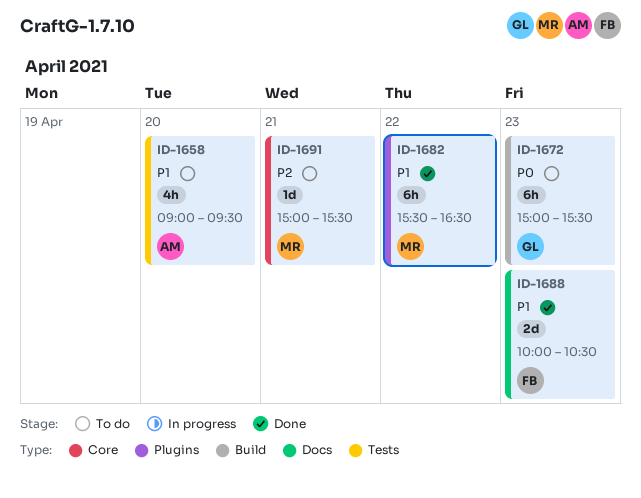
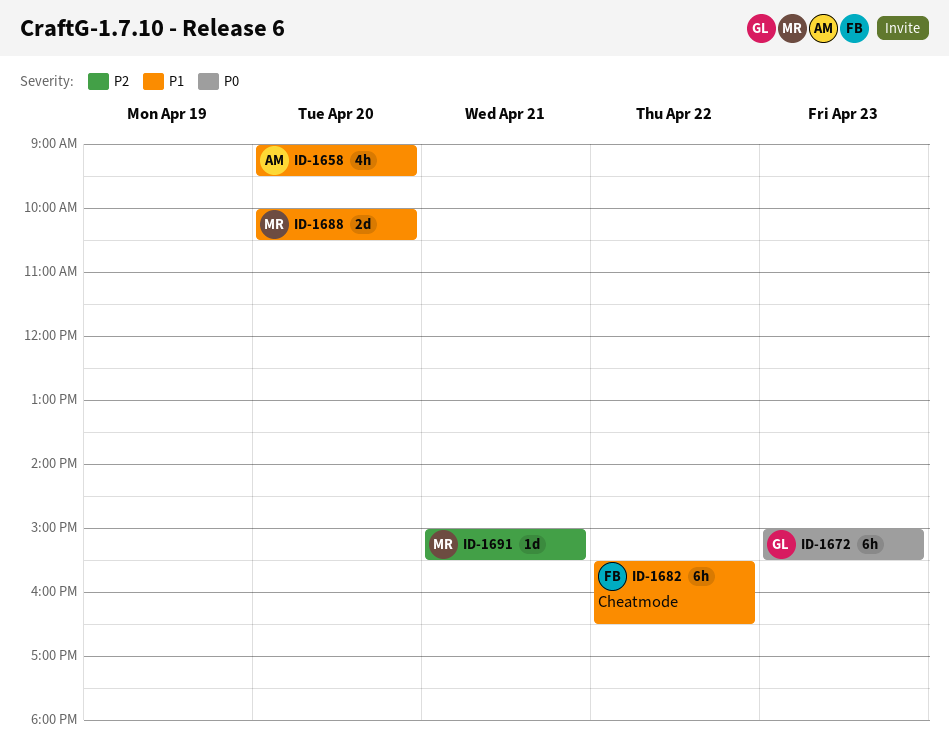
ID-1682, owner: MR -> FB
ID-1688, owner: FB -> MR
ID-1688, day: Apr 23 -> Apr 20

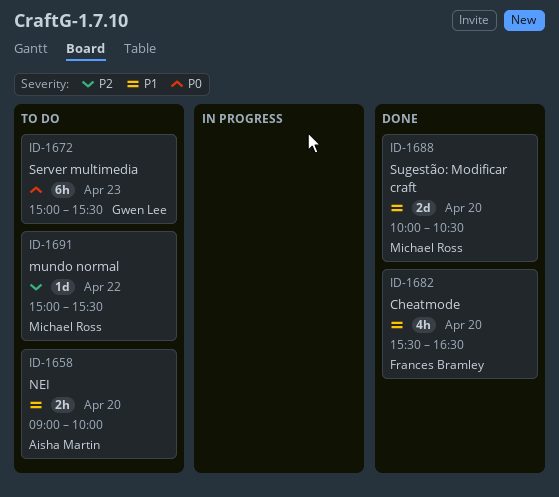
ID-1658, estimate: 4h -> 2h
ID-1658, ends: 09:30 -> 10:00
ID-1682, estimate: 6h -> 4h
ID-1682, day: Apr 22 -> Apr 20
ID-1691, day: Apr 21 -> Apr 22

